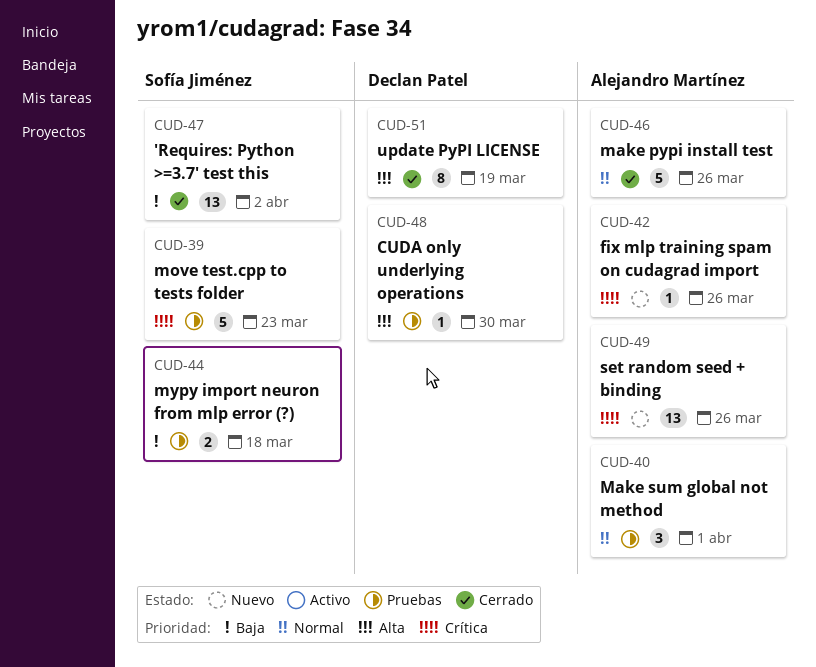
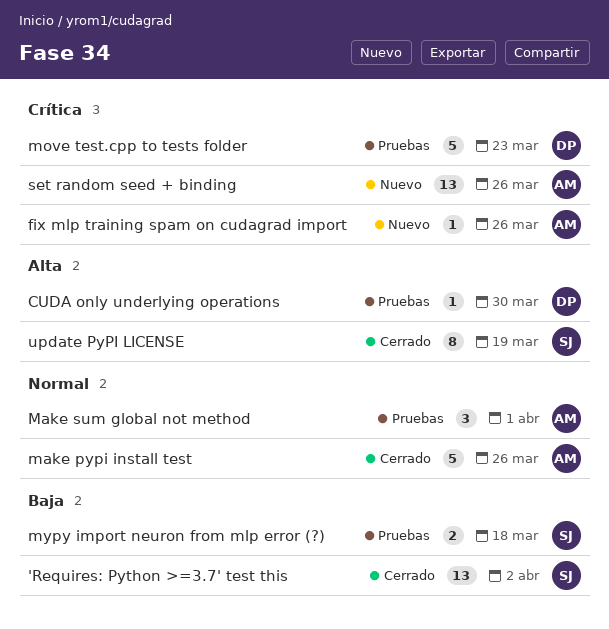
move test.cpp to tests folder, owner: Sofía Jiménez -> Declan Patel
update PyPI LICENSE, owner: Declan Patel -> Sofía Jiménez

